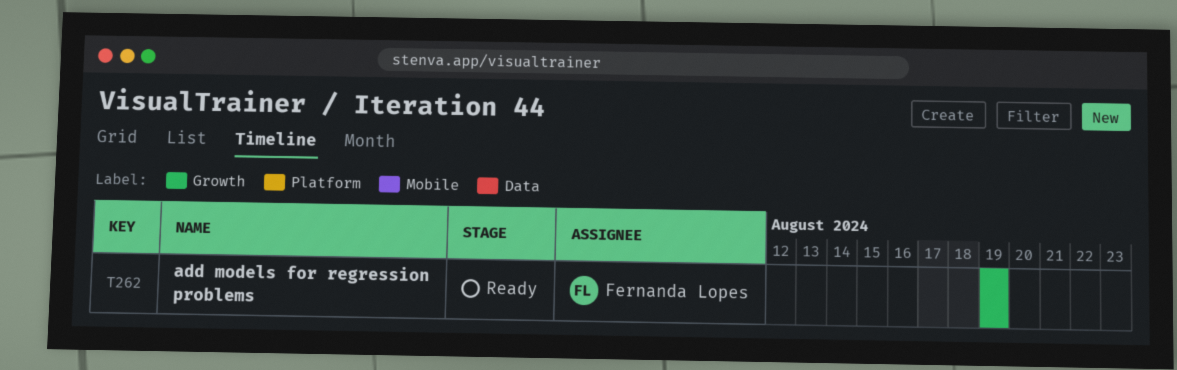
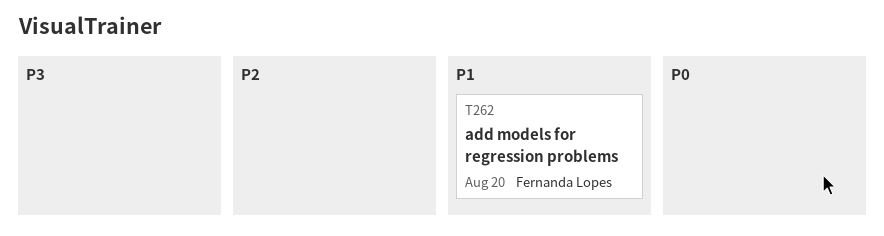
T262, due: Aug 19 -> Aug 20

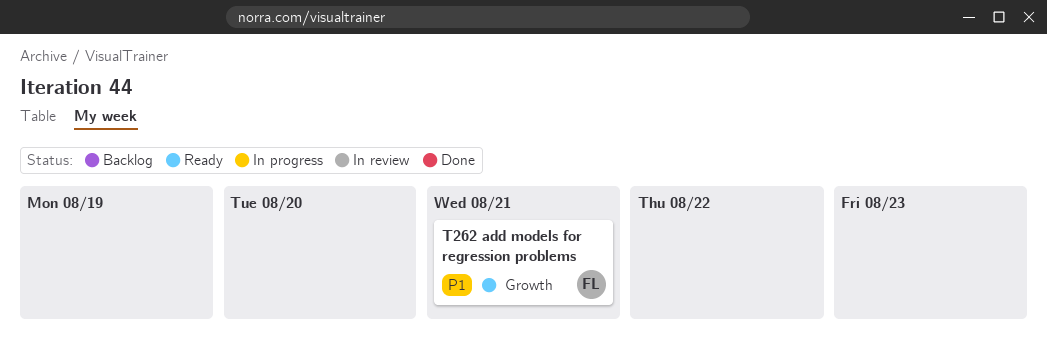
T262, due: Aug 20 -> Aug 21

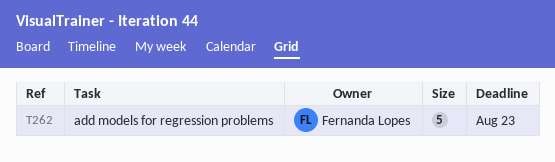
T262, due: Aug 21 -> Aug 23

